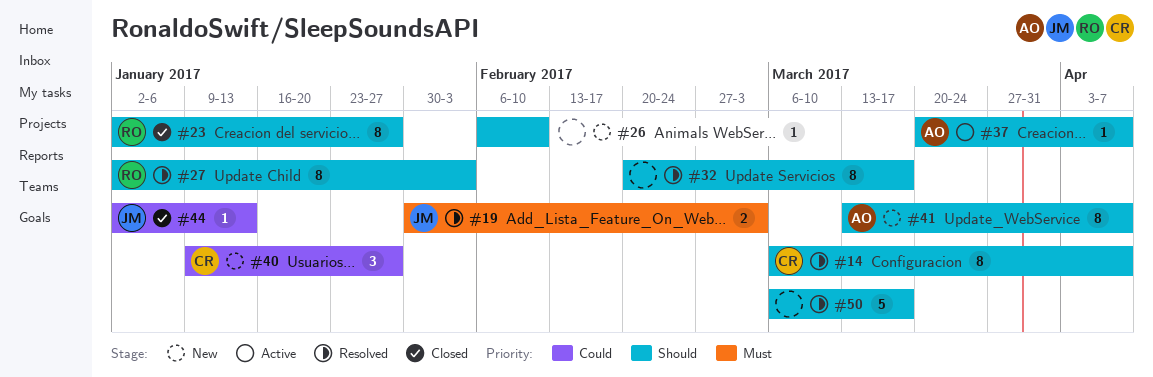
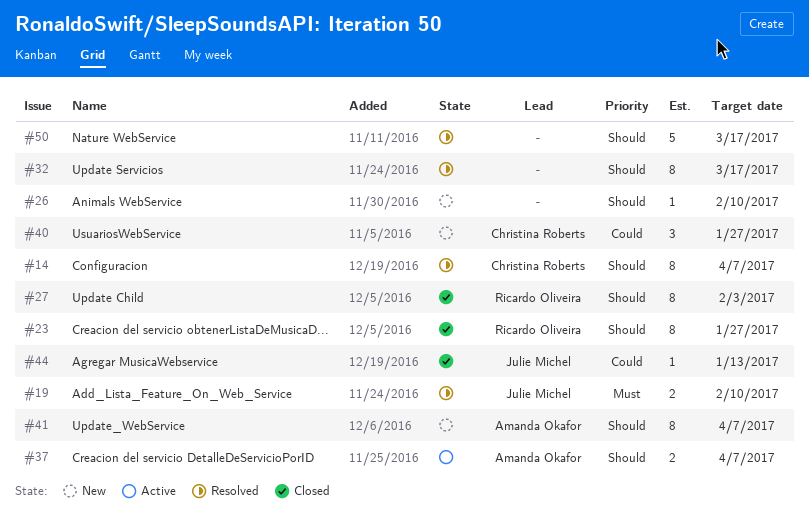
#19, due: Mar 3 -> Feb 10
#27, status: Resolved -> Closed
#37, estimate: 1 -> 2

